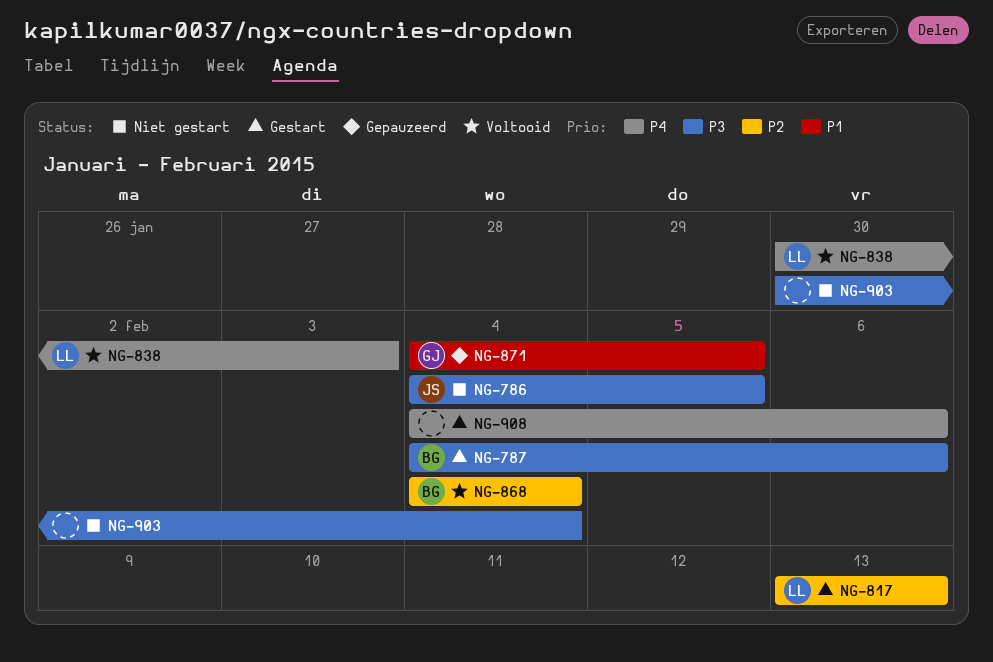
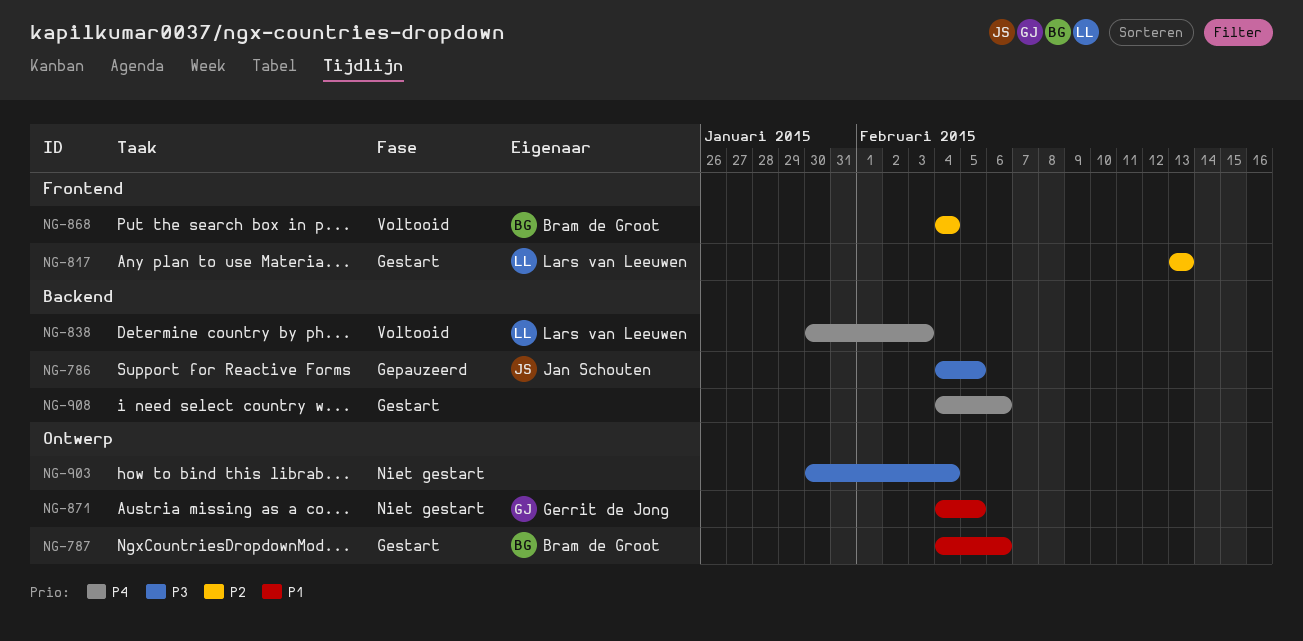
NG-786, status: Niet gestart -> Gepauzeerd
NG-787, priority: P3 -> P1
NG-871, status: Gepauzeerd -> Niet gestart

